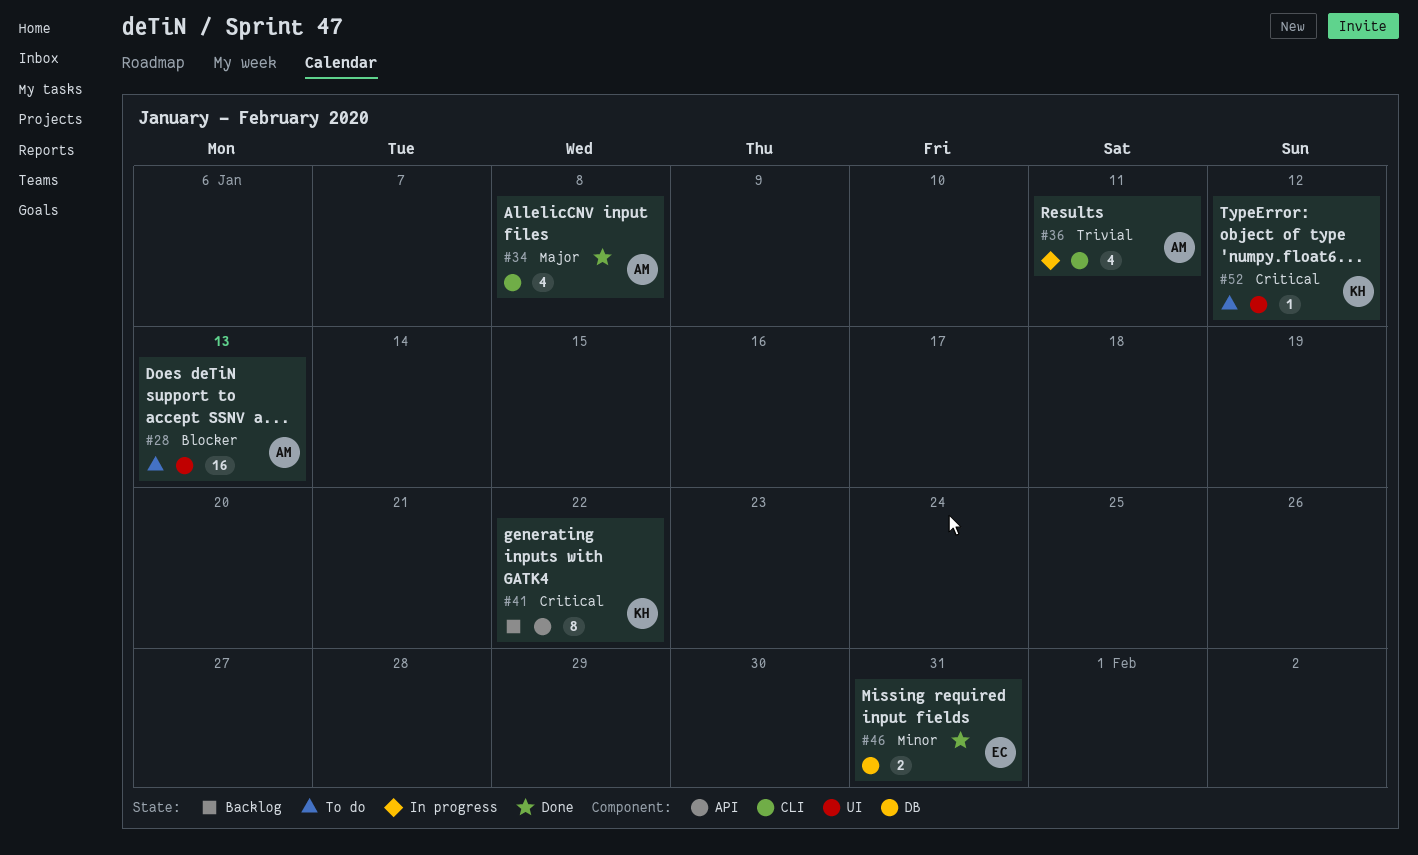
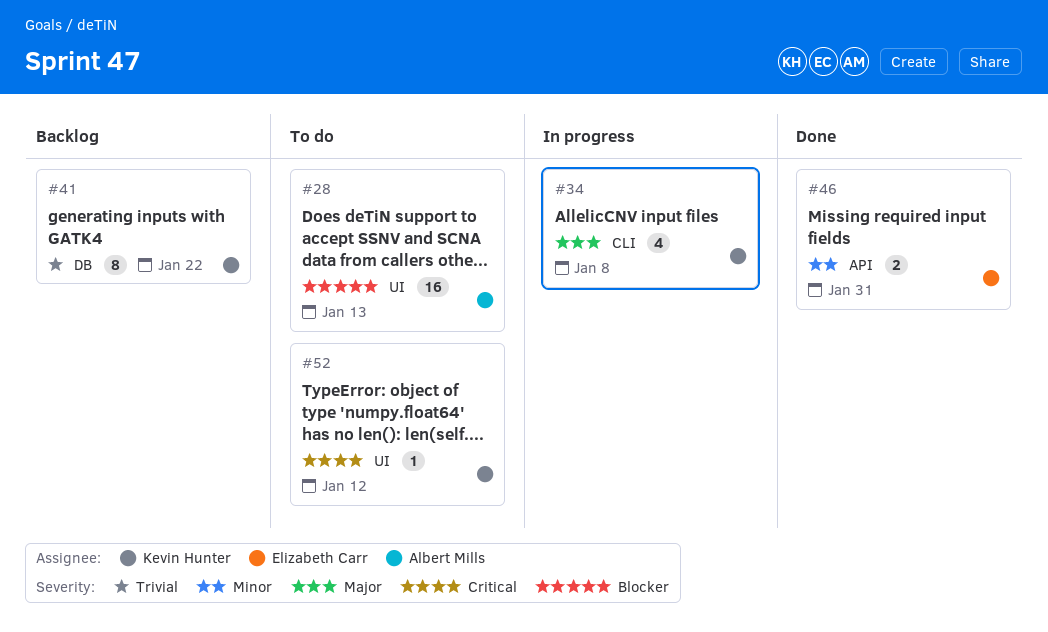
#34, status: Done -> In progress
#34, owner: Albert Mills -> Kevin Hunter
#36: present -> none
#41, priority: Critical -> Trivial
#41, label: API -> DB
#46, label: DB -> API

